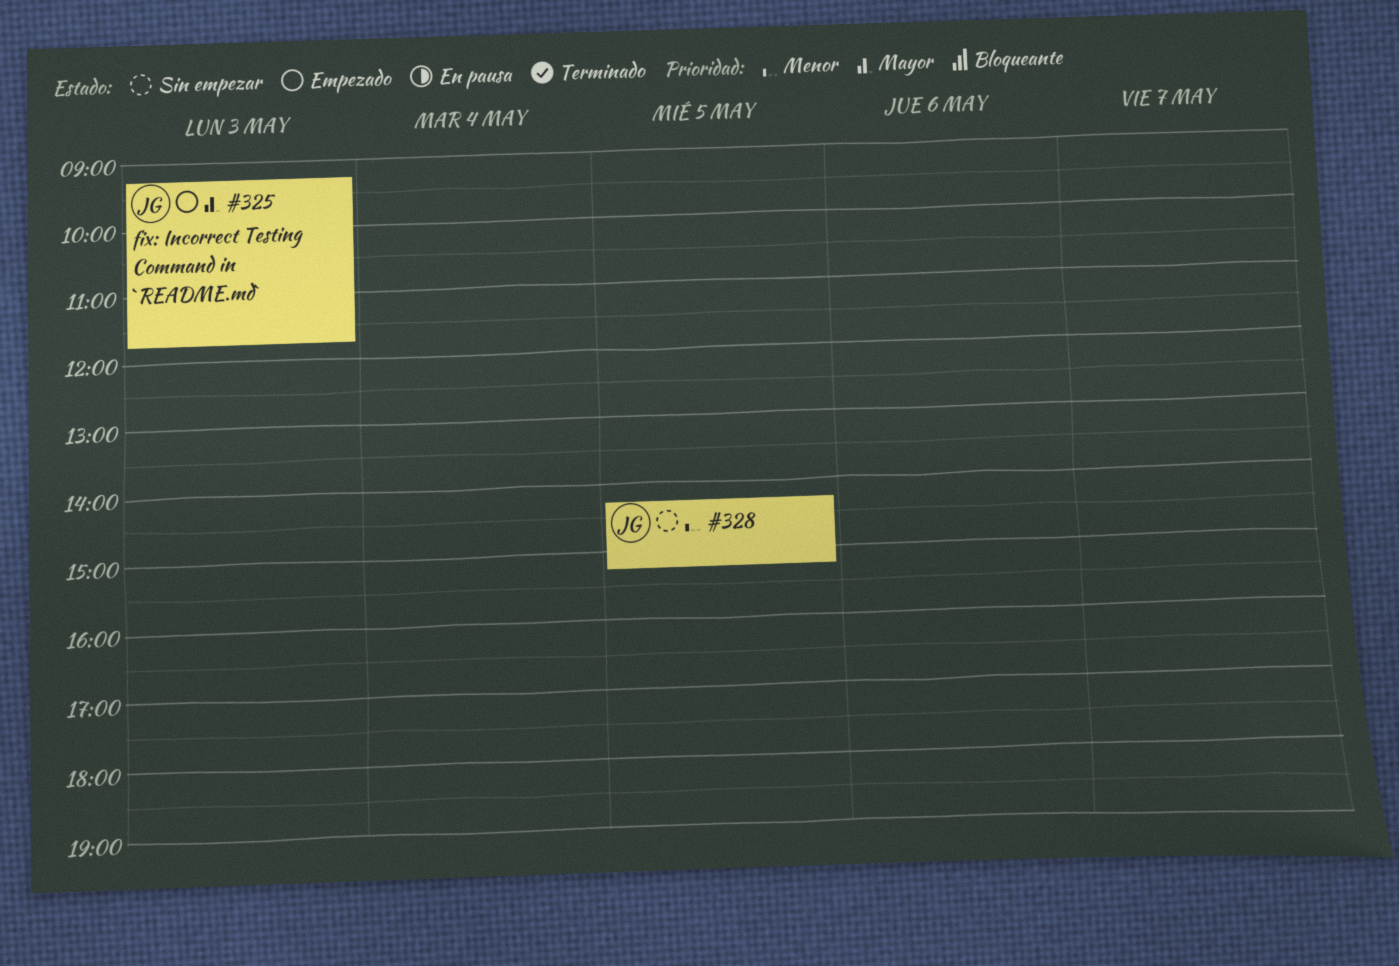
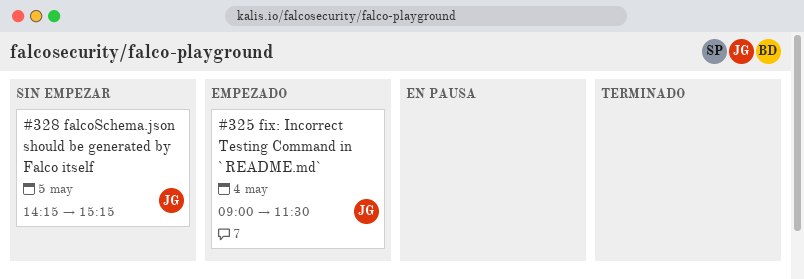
#325, day: May 3 -> May 4
#325, begins: 09:15 -> 09:00
#325, ends: 11:45 -> 11:30

